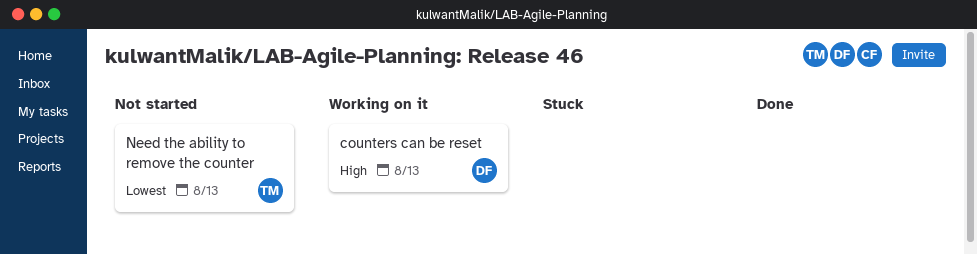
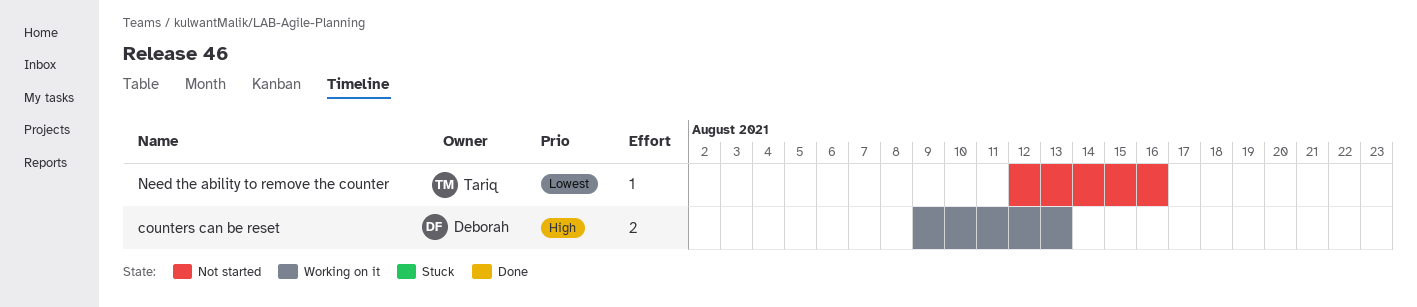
Need the ability to remove the counter, due: Aug 13 -> Aug 16

